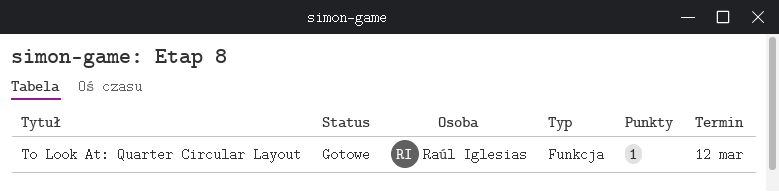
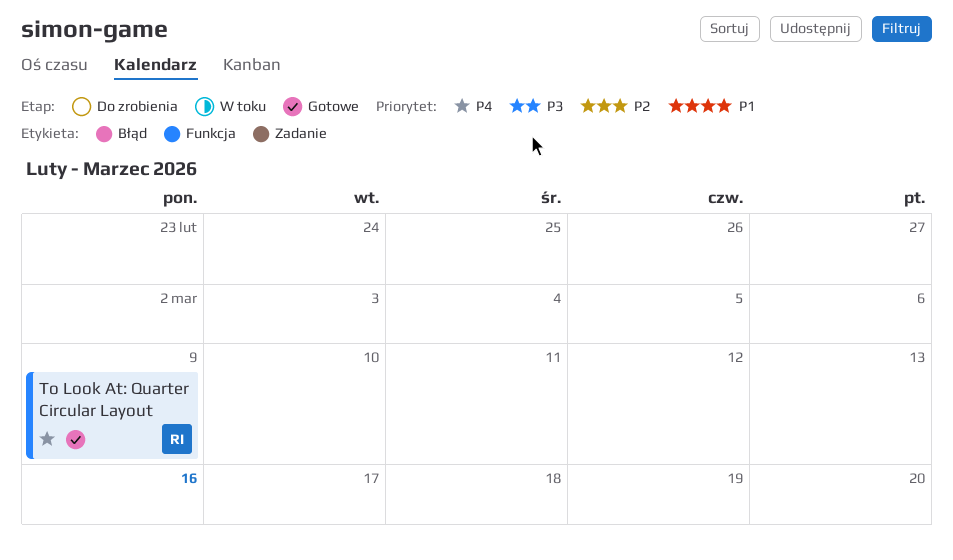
To Look At: Quarter Circular Layout, due: Mar 12 -> Mar 9

